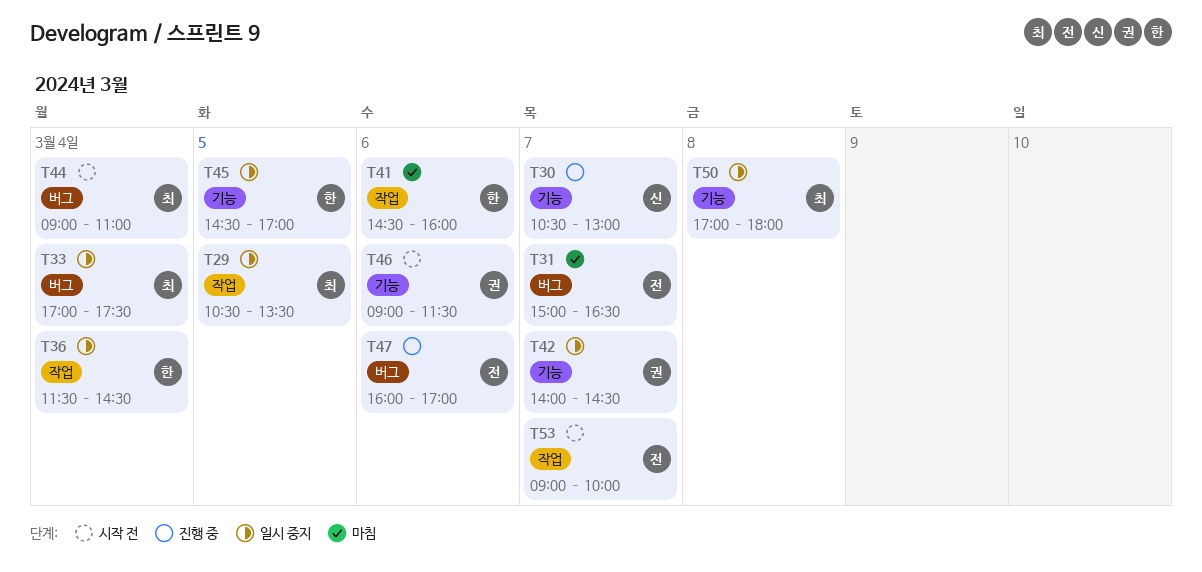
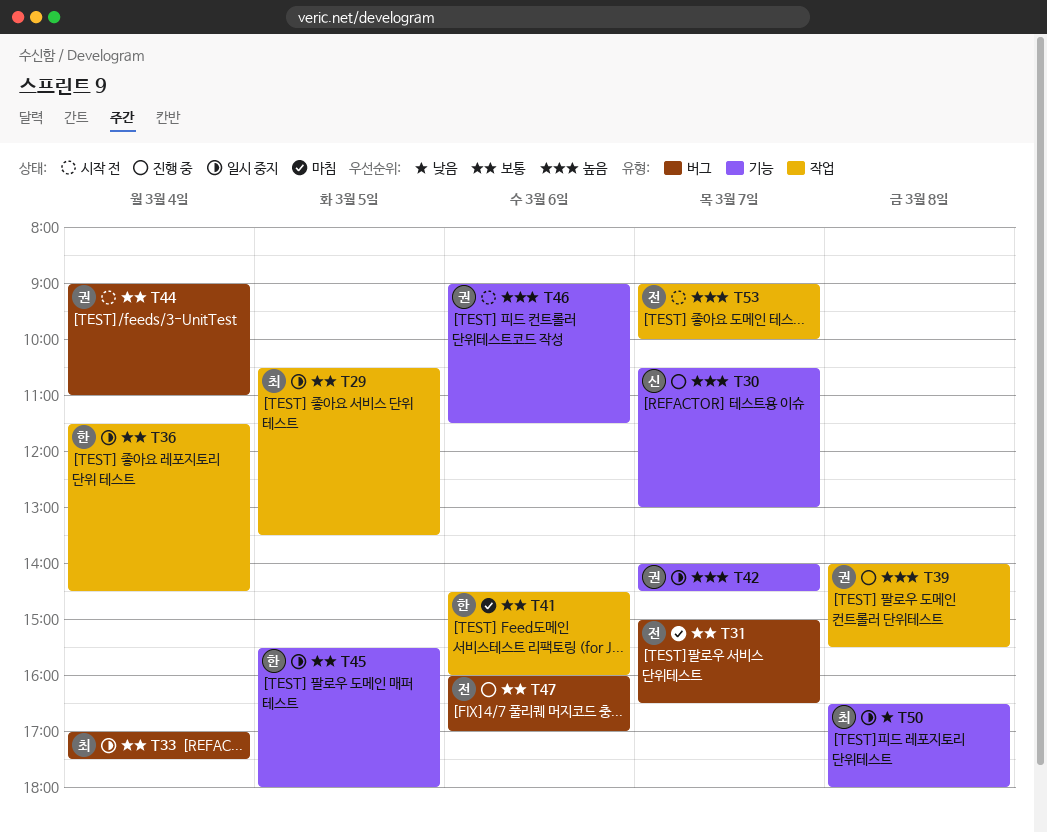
T39: none -> present
T44, owner: 최 -> 권
T45, begins: 14:30 -> 15:30
T45, ends: 17:00 -> 18:00
T50, begins: 17:00 -> 16:30

